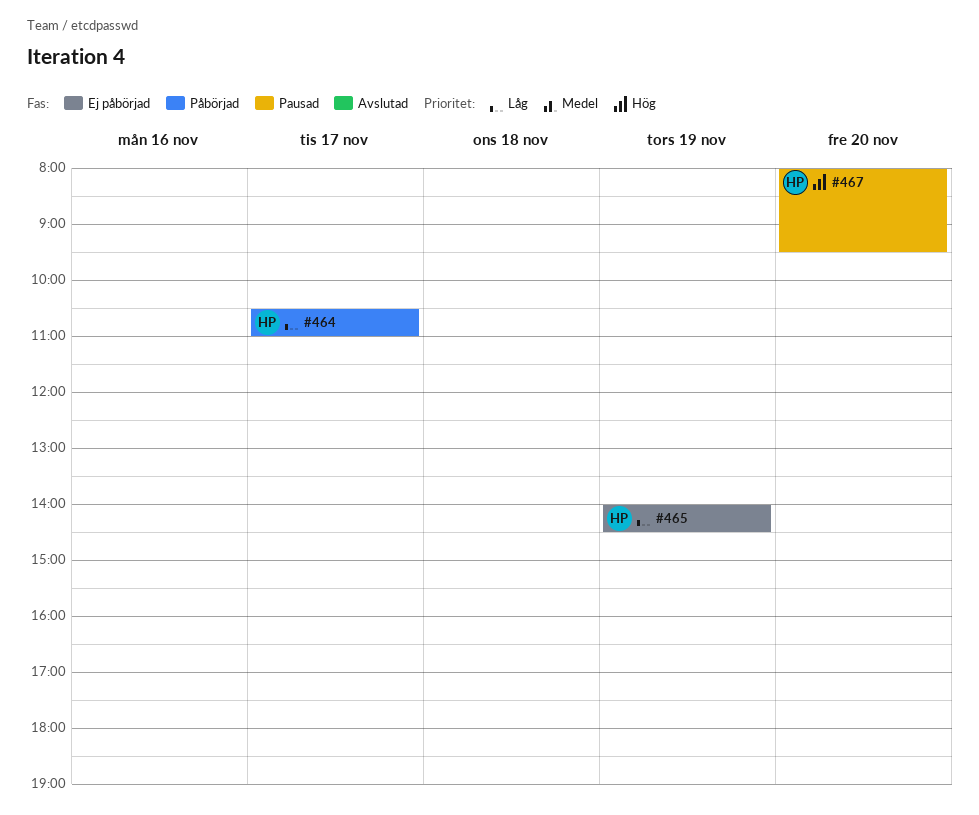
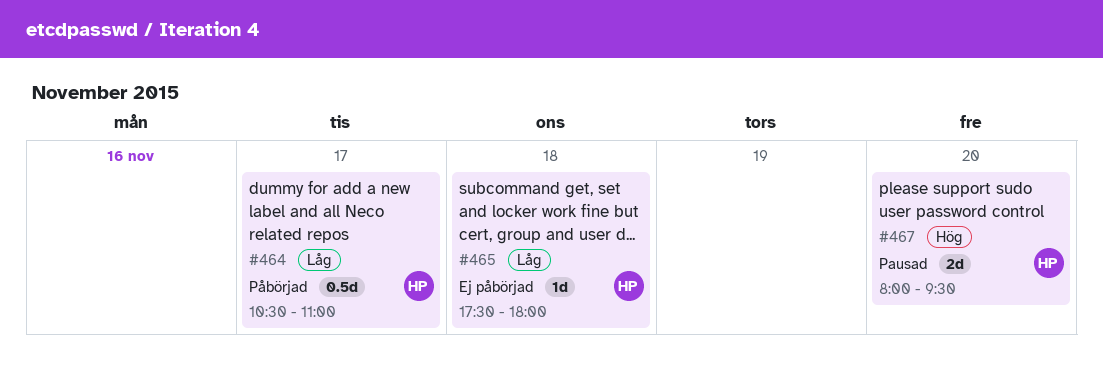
#465, day: Nov 19 -> Nov 18
#465, begins: 14:00 -> 17:30
#465, ends: 14:30 -> 18:00

